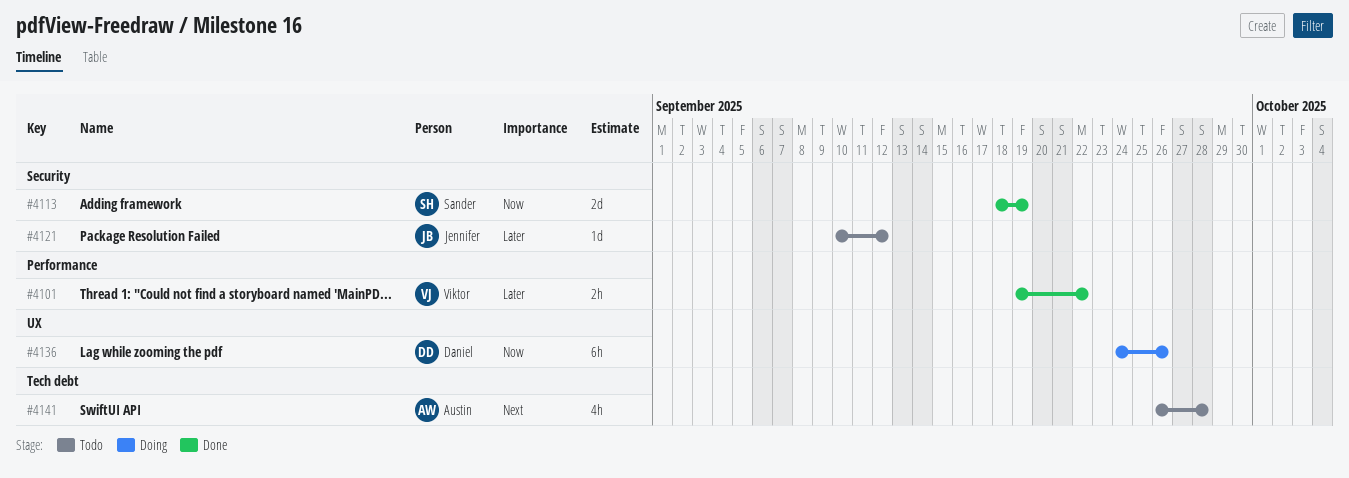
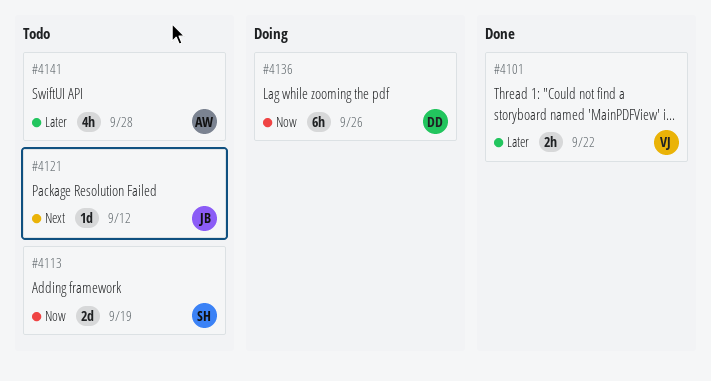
#4113, status: Done -> Todo
#4121, priority: Later -> Next
#4141, priority: Next -> Later

